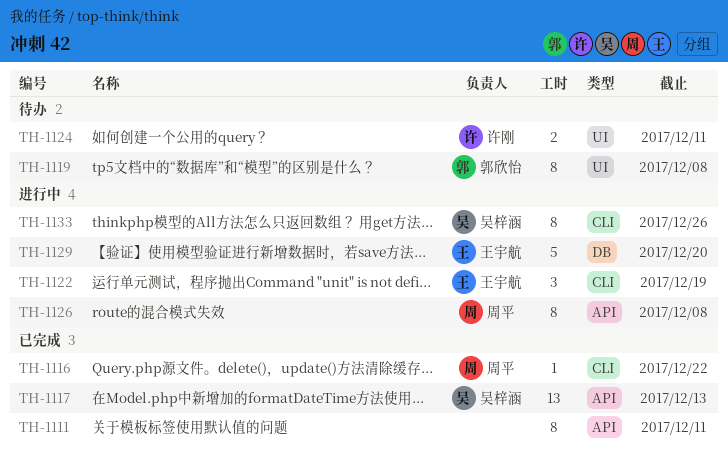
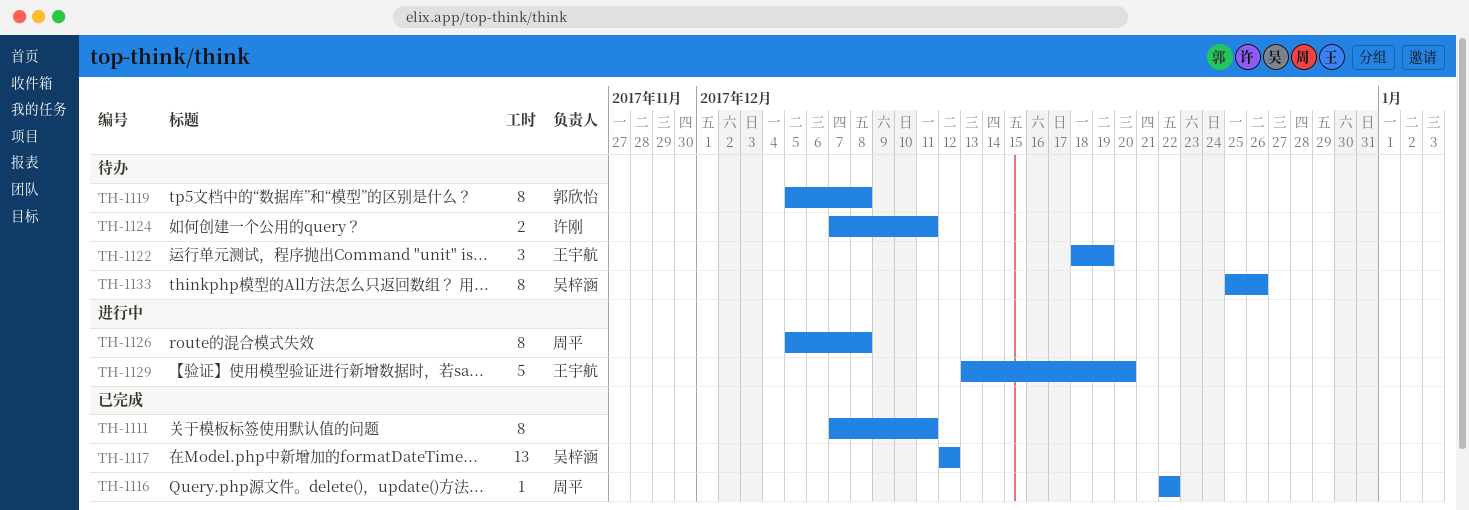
TH-1117, due: Dec 13 -> Dec 12
TH-1122, status: 进行中 -> 待办
TH-1133, status: 进行中 -> 待办

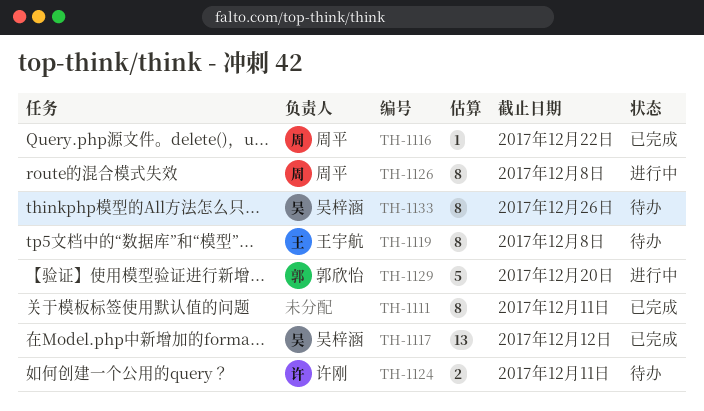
TH-1119, owner: 郭欣怡 -> 王宇航
TH-1122: present -> none
TH-1129, owner: 王宇航 -> 郭欣怡

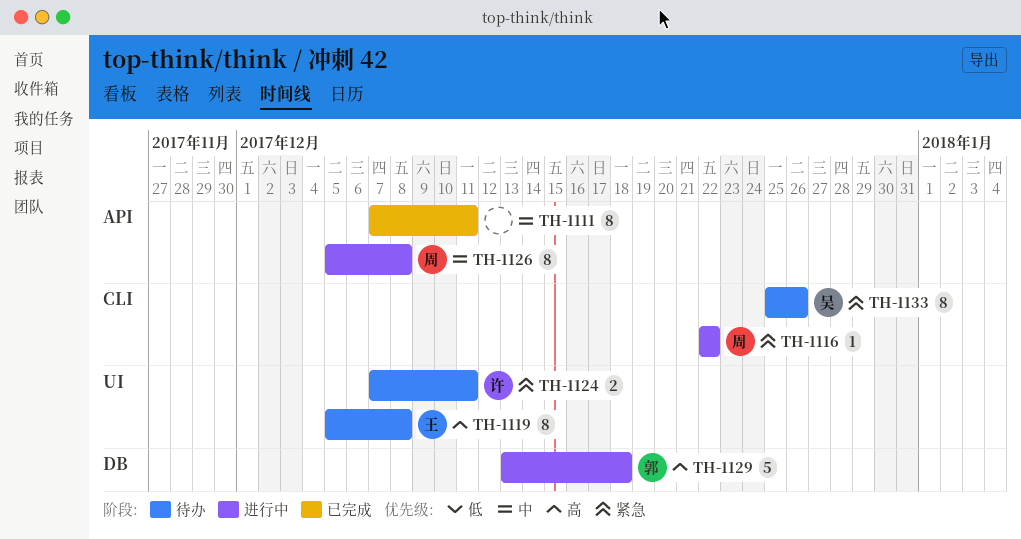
TH-1116, status: 已完成 -> 进行中
TH-1117: present -> none
TH-1129, due: Dec 20 -> Dec 18

